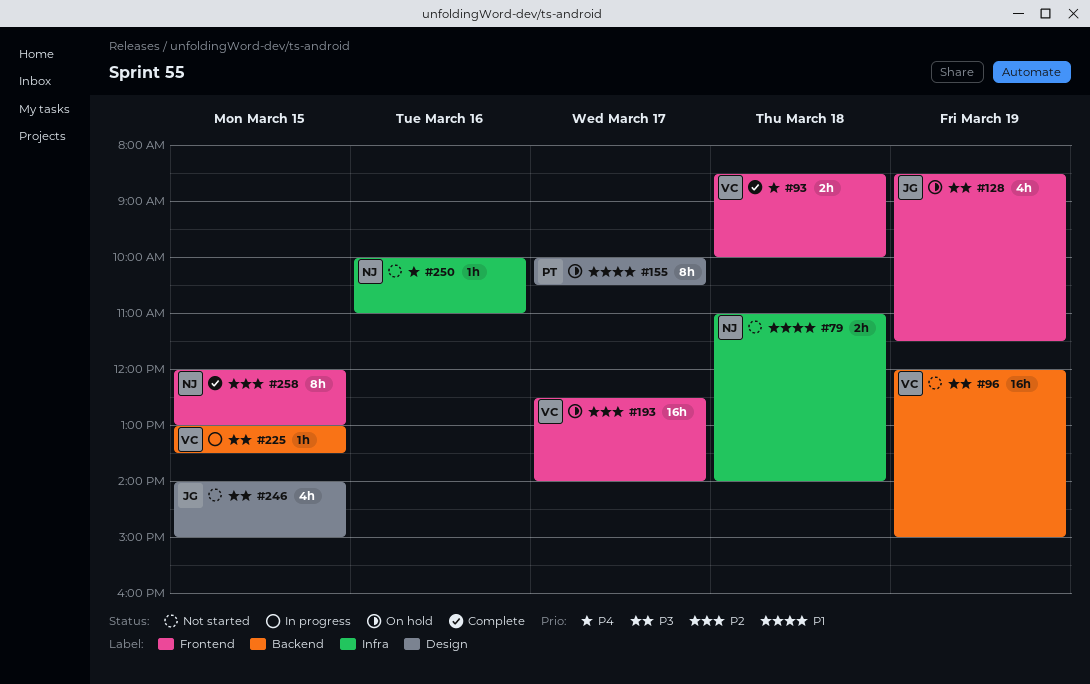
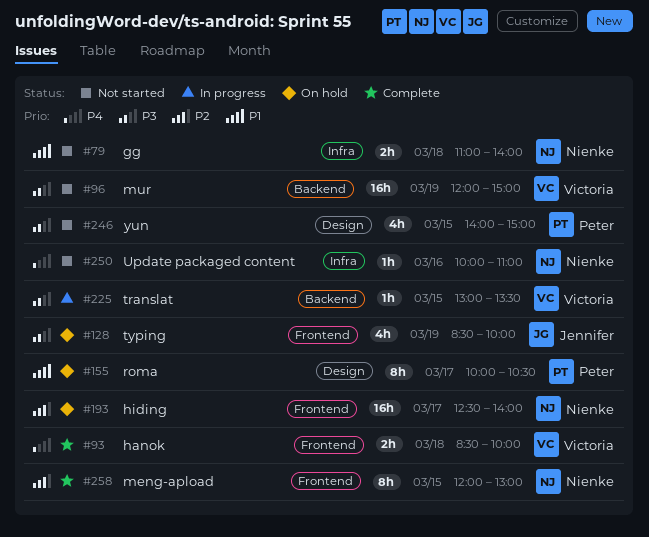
#128, ends: 11:30 -> 10:00
#193, owner: Victoria -> Nienke
#246, owner: Jennifer -> Peter

